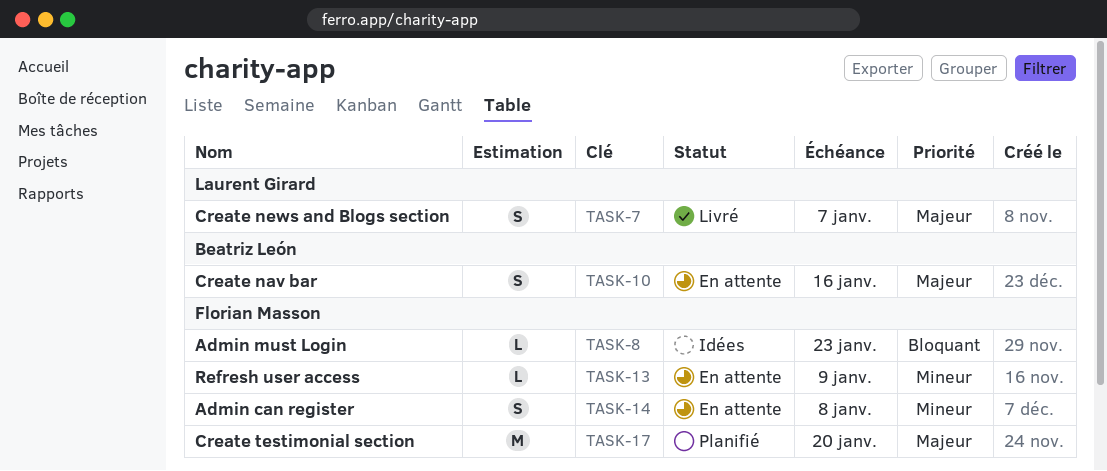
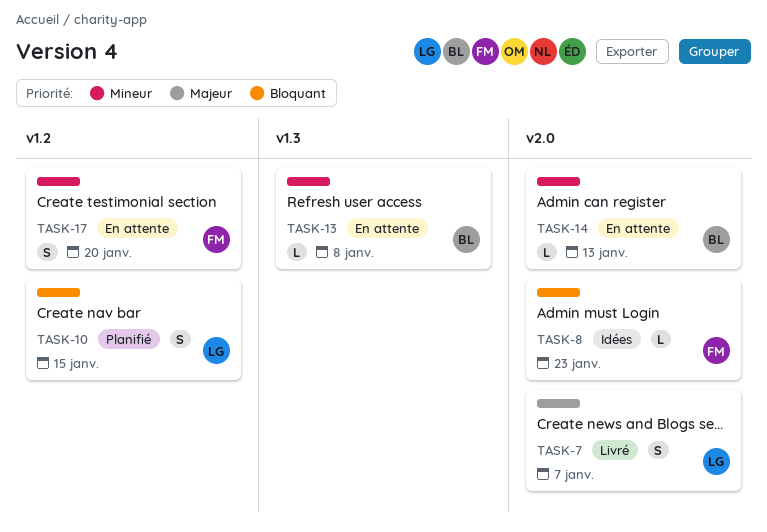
TASK-10, status: En attente -> Planifié
TASK-10, owner: Beatriz León -> Laurent Girard
TASK-10, priority: Majeur -> Bloquant
TASK-10, due: Jan 16 -> Jan 15
TASK-13, owner: Florian Masson -> Beatriz León
TASK-13, due: Jan 9 -> Jan 8
TASK-14, owner: Florian Masson -> Beatriz León
TASK-14, estimate: S -> L
TASK-14, due: Jan 8 -> Jan 13
TASK-17, status: Planifié -> En attente
TASK-17, priority: Majeur -> Mineur
TASK-17, estimate: M -> S

